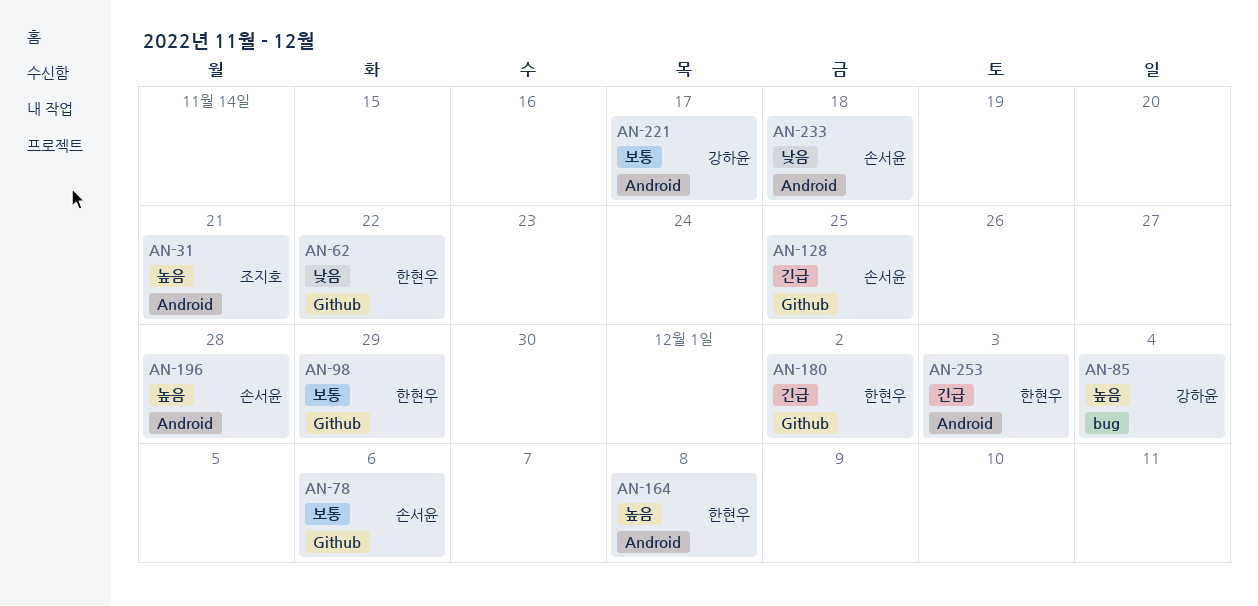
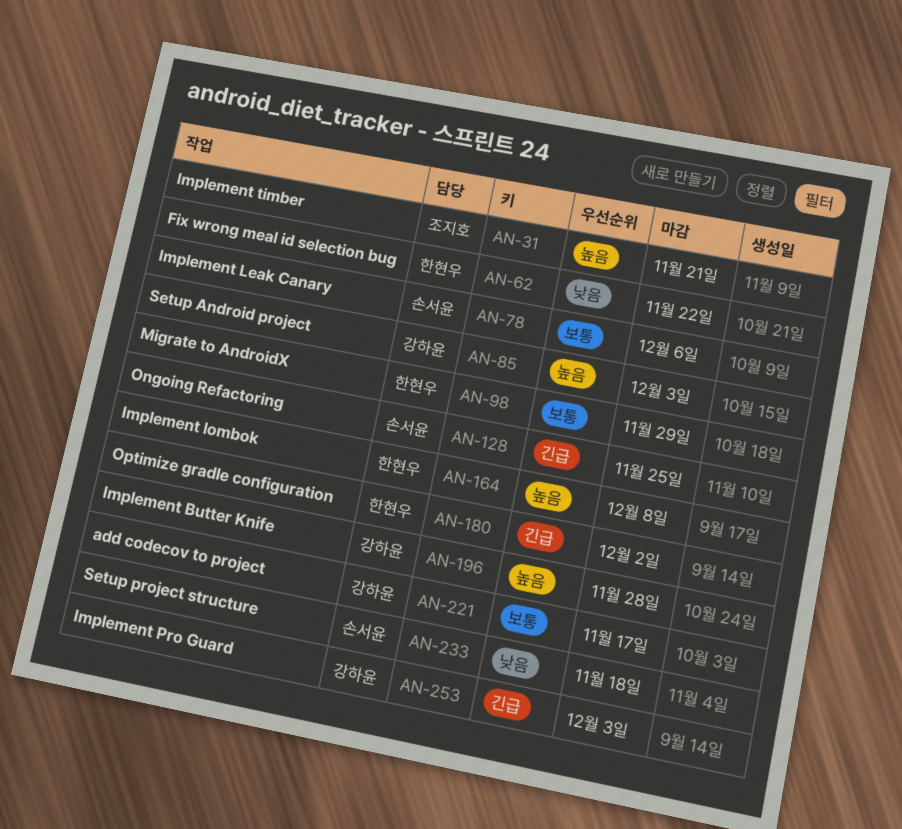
AN-85, due: Dec 4 -> Dec 3
AN-196, owner: 손서윤 -> 강하윤
AN-253, owner: 한현우 -> 강하윤

